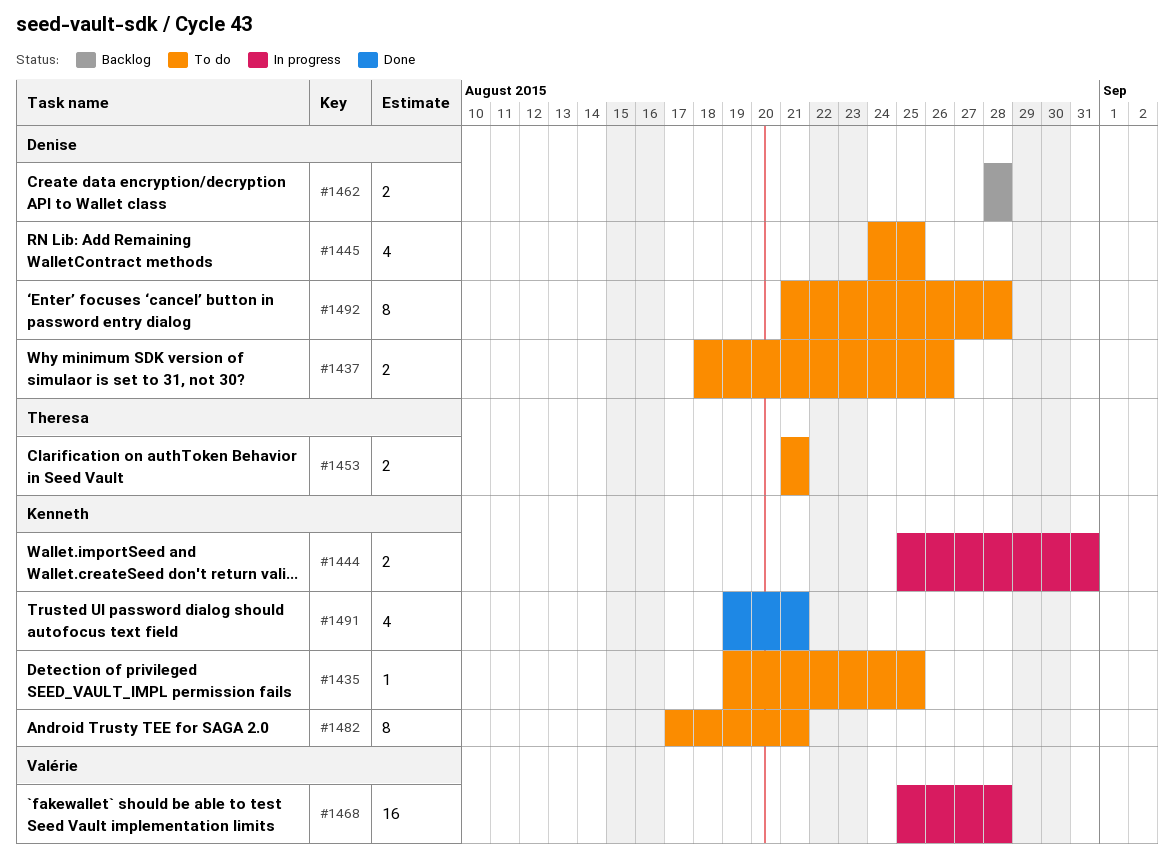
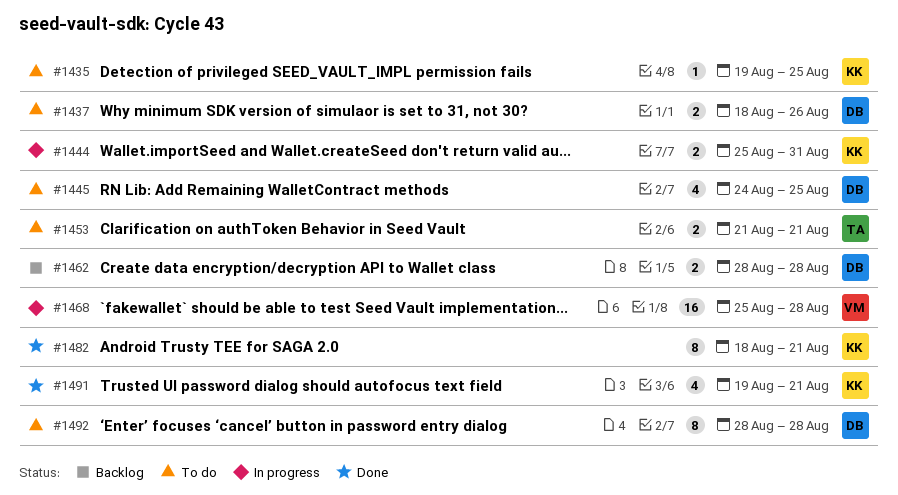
#1482, status: To do -> Done
#1482, start: Aug 17 -> Aug 18
#1492, start: Aug 21 -> Aug 28

